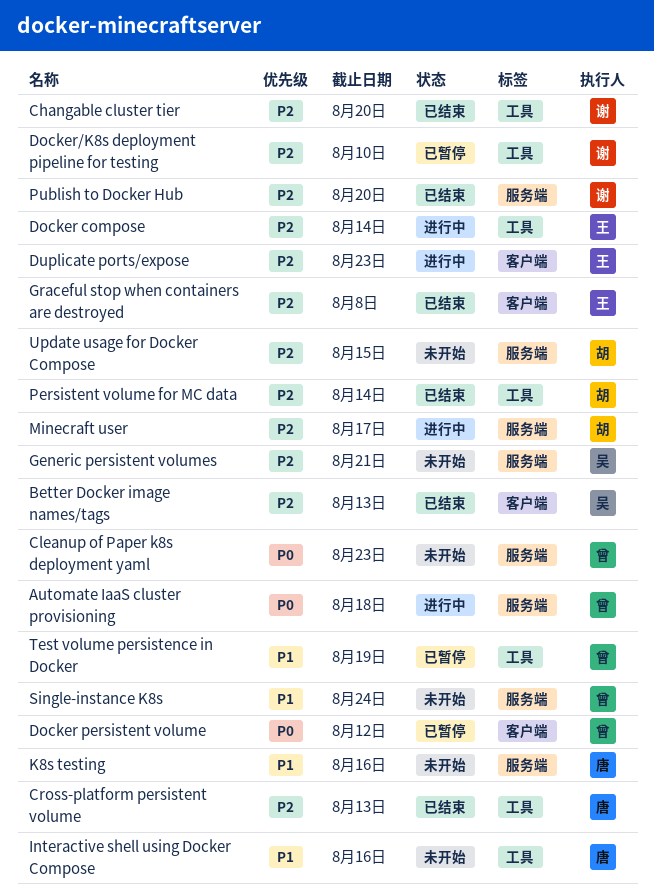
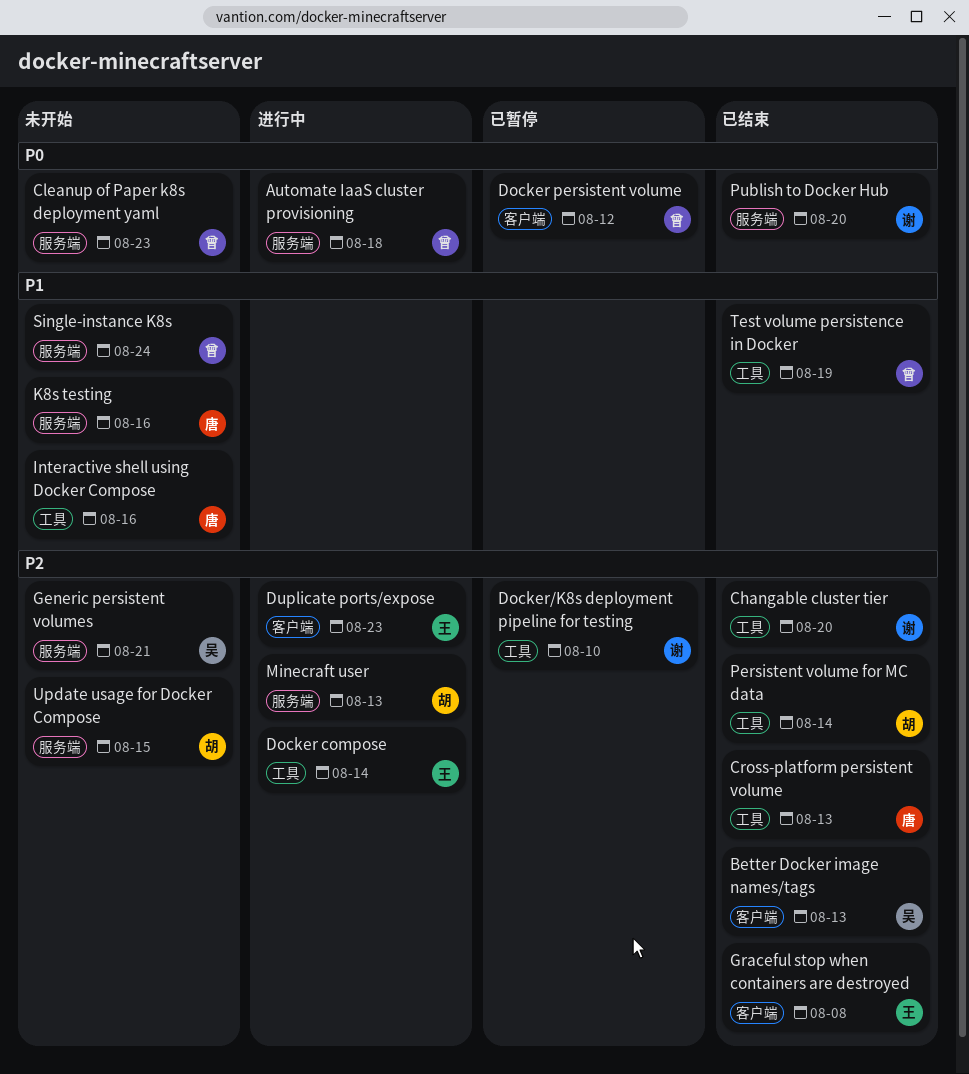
Minecraft user, due: Aug 17 -> Aug 13
Publish to Docker Hub, priority: P2 -> P0
Test volume persistence in Docker, status: 已暂停 -> 已结束

